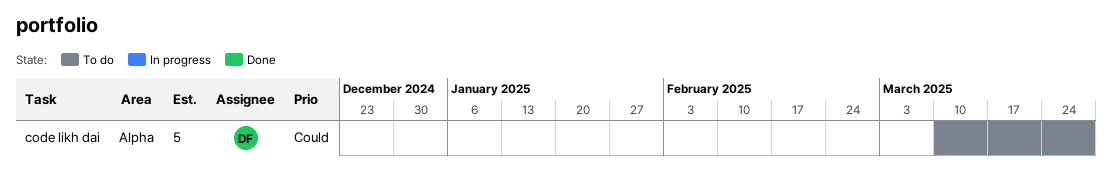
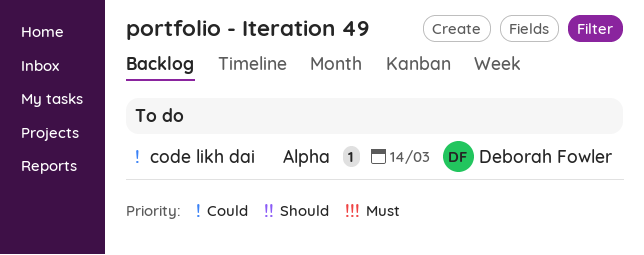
code likh dai, estimate: 5 -> 1
code likh dai, due: Mar 28 -> Mar 14

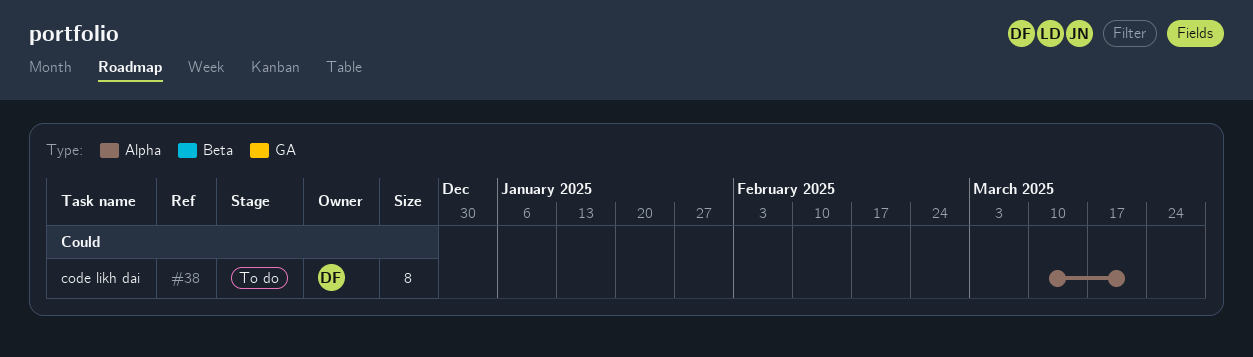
code likh dai, estimate: 1 -> 8
code likh dai, due: Mar 14 -> Mar 21

